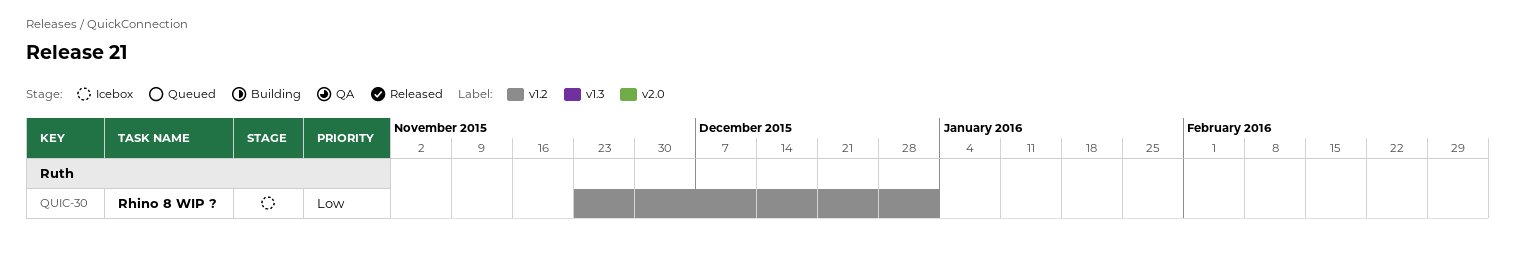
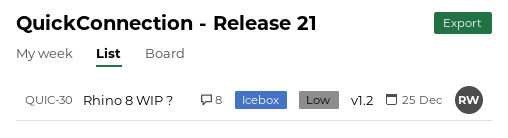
QUIC-30, due: Jan 1 -> Dec 25

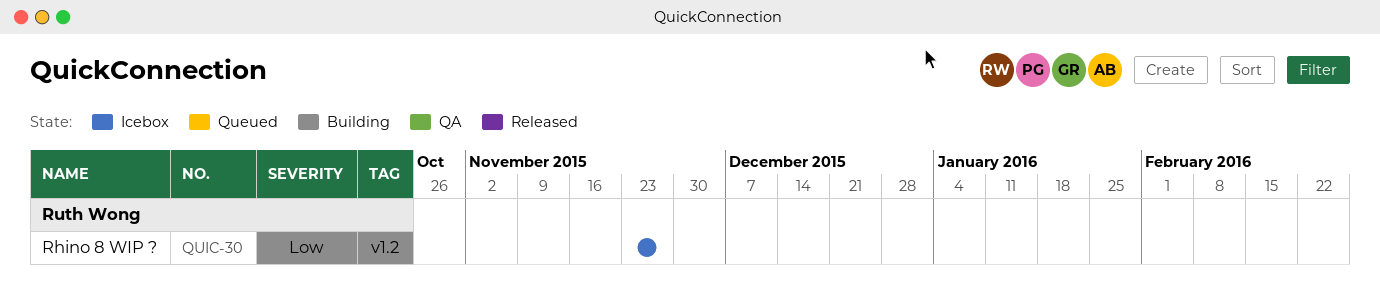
QUIC-30, due: Dec 25 -> Nov 27

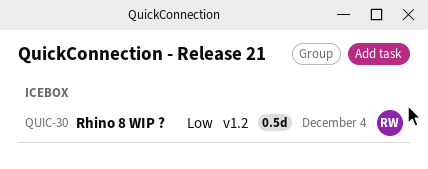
QUIC-30, due: Nov 27 -> Dec 4

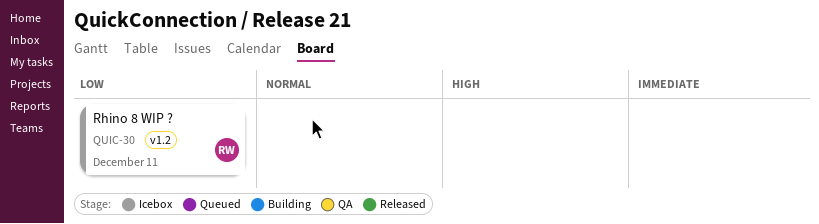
QUIC-30, due: Dec 4 -> Dec 11

